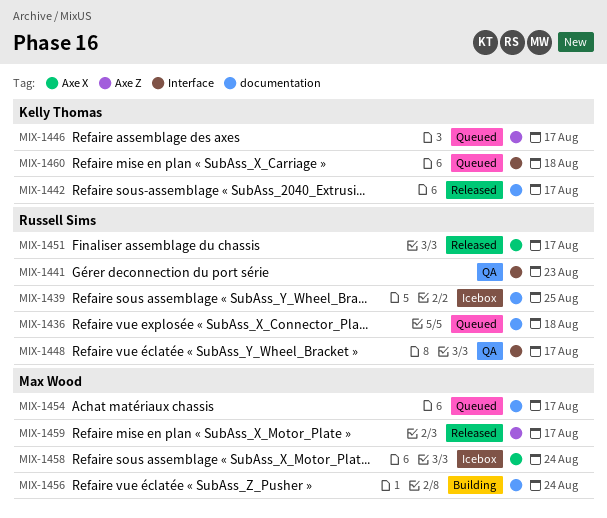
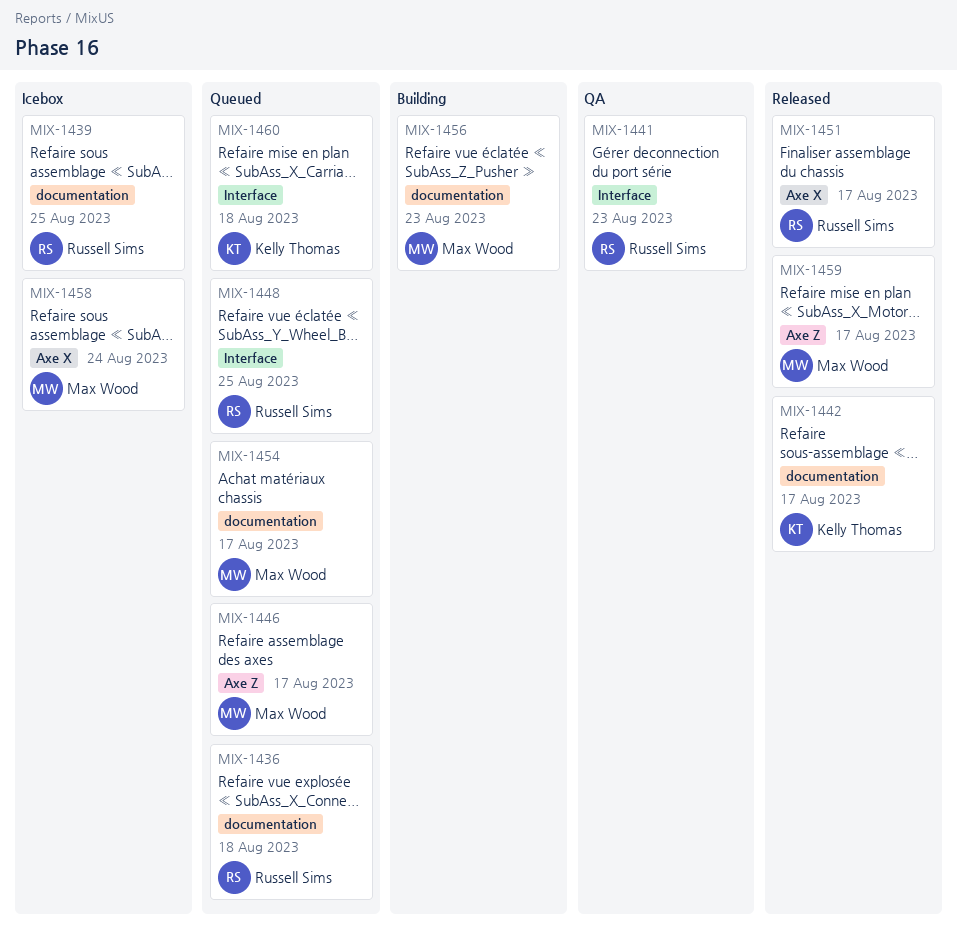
MIX-1446, owner: Kelly Thomas -> Max Wood
MIX-1448, status: QA -> Queued
MIX-1448, due: Aug 17 -> Aug 25
MIX-1456, due: Aug 24 -> Aug 23

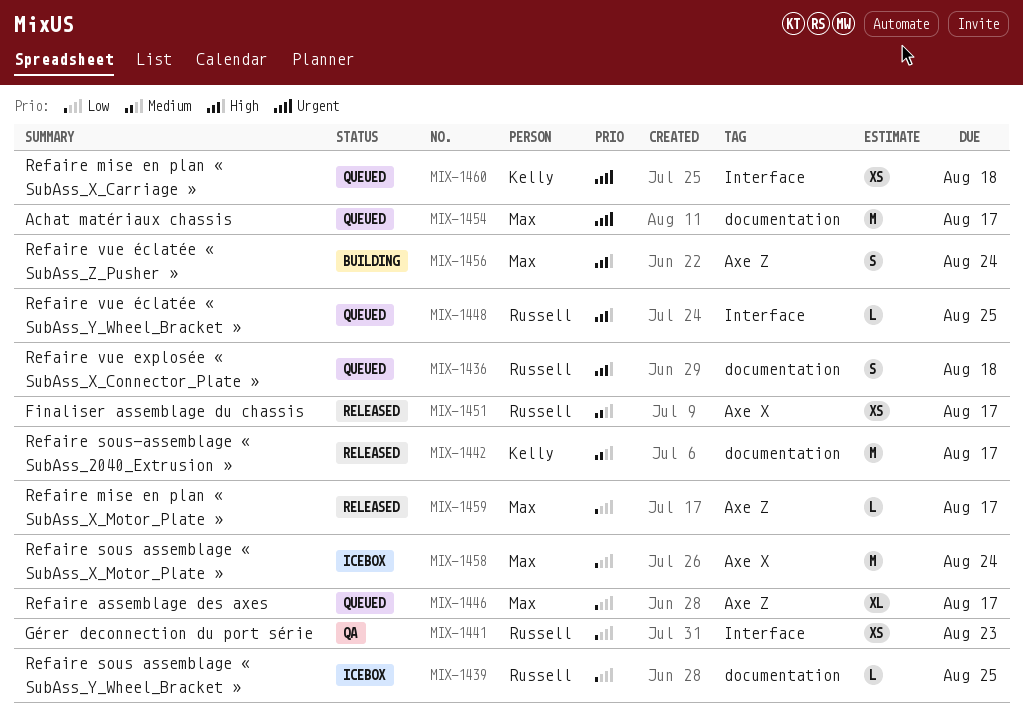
MIX-1456, label: documentation -> Axe Z
MIX-1456, due: Aug 23 -> Aug 24

